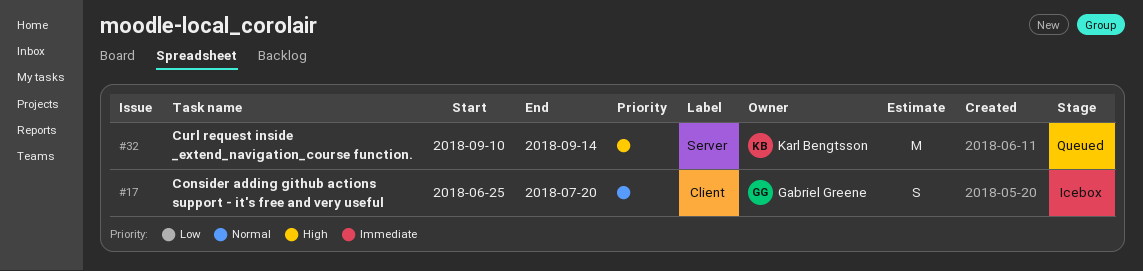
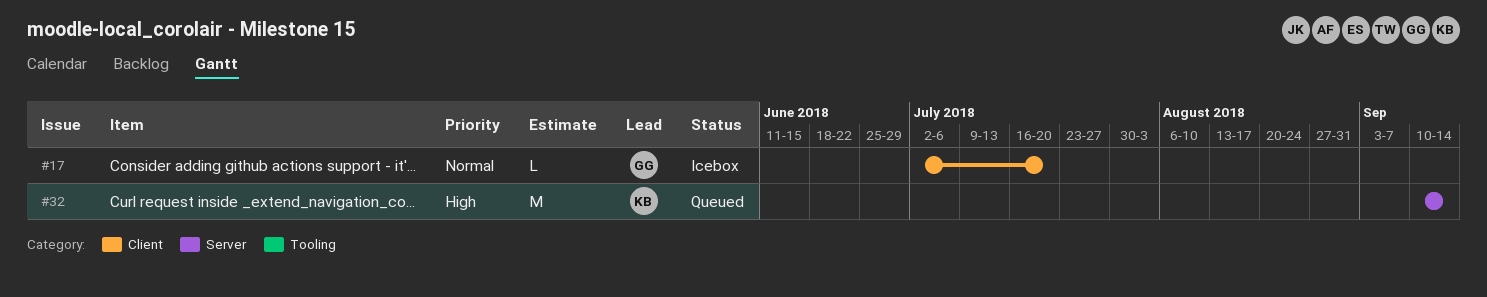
#17, estimate: S -> L
#17, start: Jun 25 -> Jul 2

